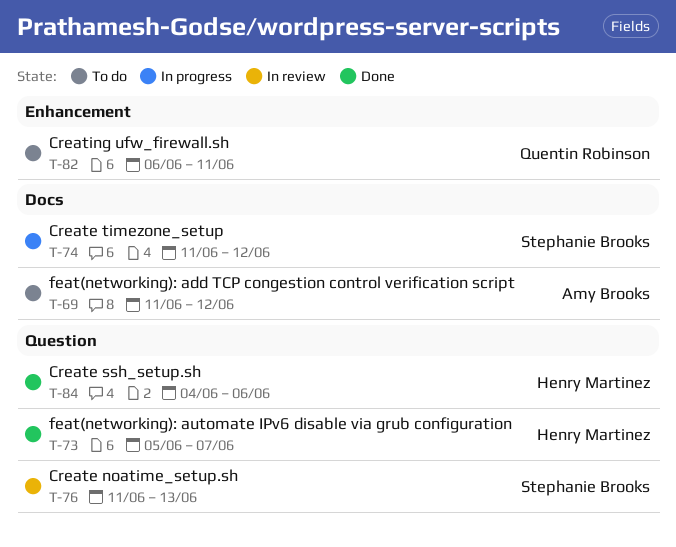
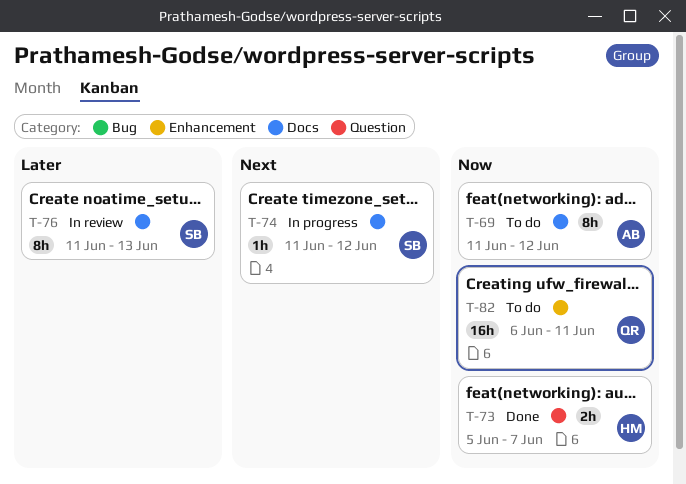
T-76, label: Question -> Docs
T-84: present -> none

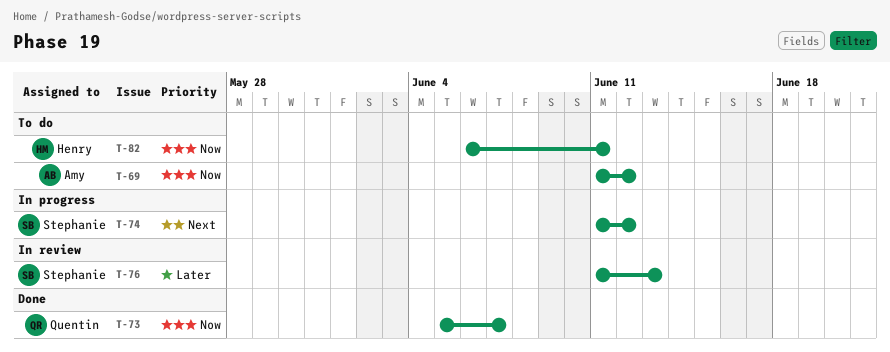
T-73, owner: Henry -> Quentin
T-82, owner: Quentin -> Henry

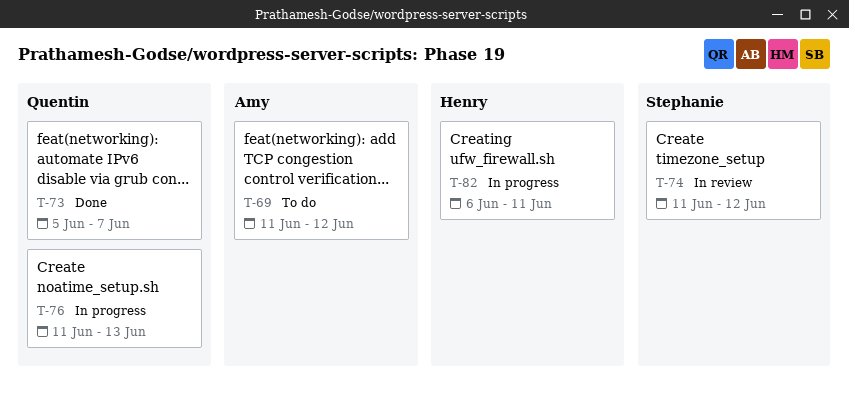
T-74, status: In progress -> In review
T-76, status: In review -> In progress
T-76, owner: Stephanie -> Quentin
T-82, status: To do -> In progress

